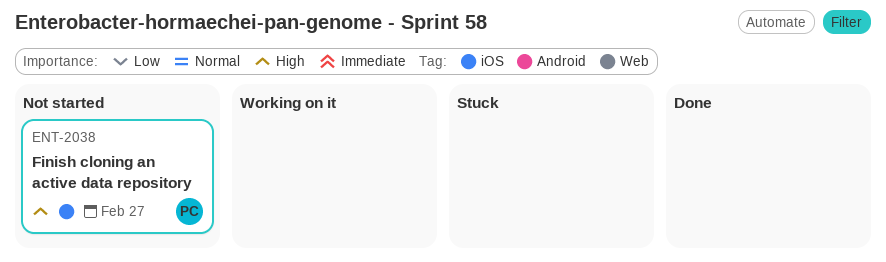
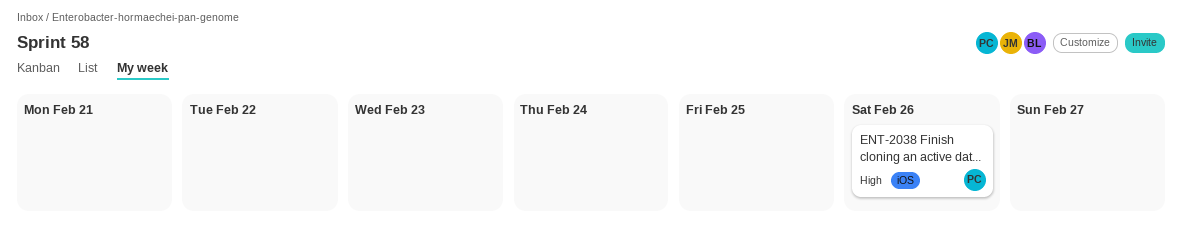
ENT-2038, due: Feb 27 -> Feb 26

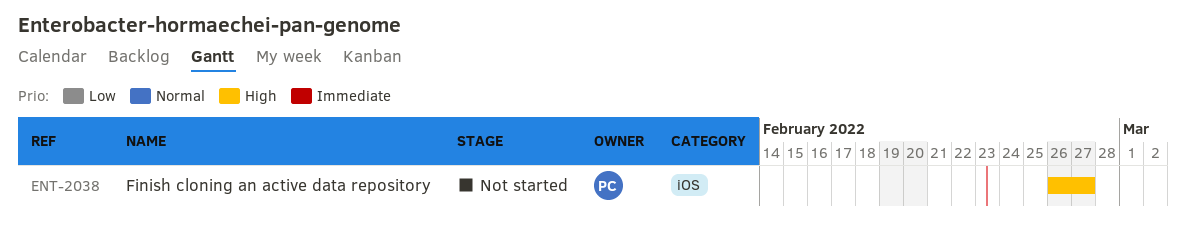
ENT-2038, due: Feb 26 -> Feb 27

